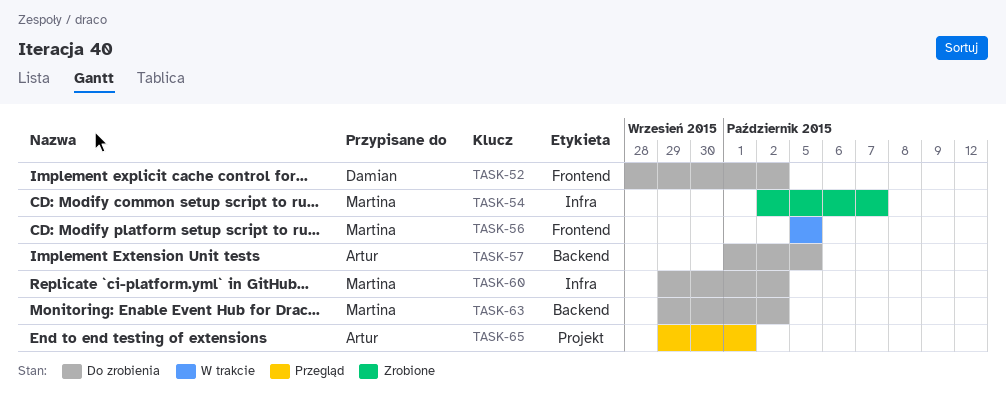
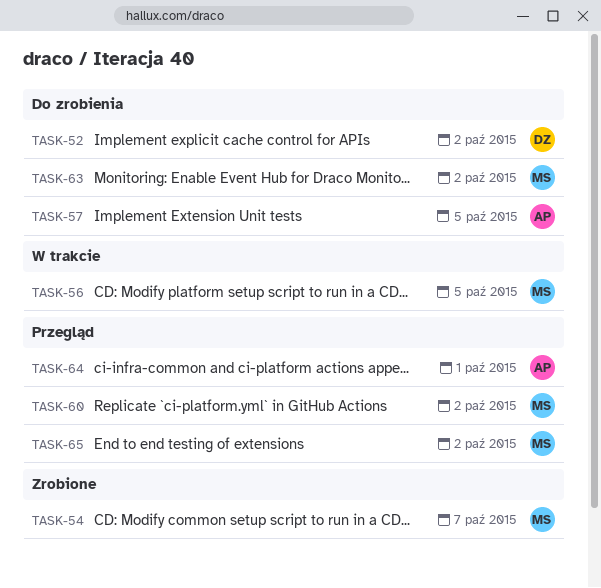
TASK-60, status: Do zrobienia -> Przegląd
TASK-64: none -> present
TASK-65, owner: Artur -> Martina
TASK-65, due: Oct 1 -> Oct 2

